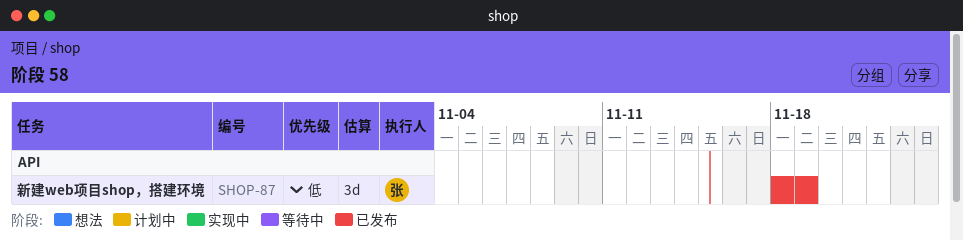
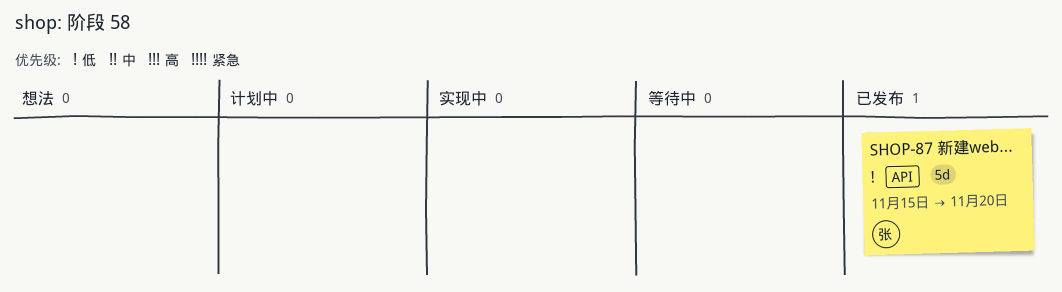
SHOP-87, estimate: 3d -> 5d
SHOP-87, start: Nov 18 -> Nov 15
SHOP-87, due: Nov 19 -> Nov 20

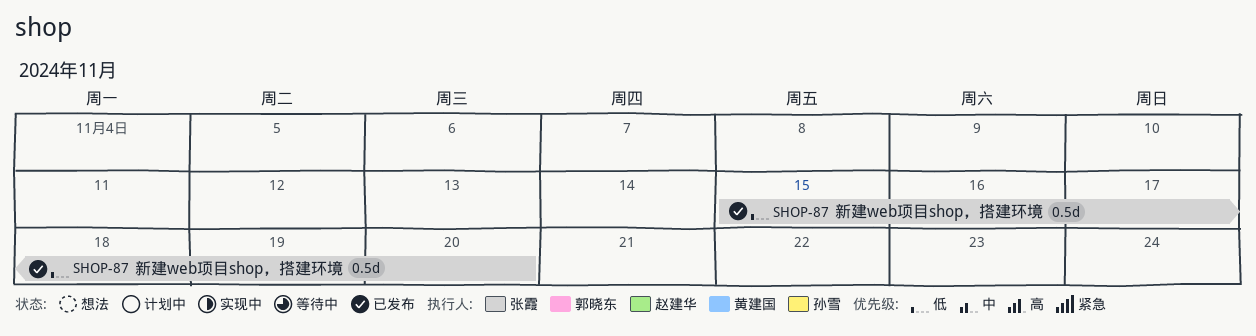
SHOP-87, estimate: 5d -> 0.5d

